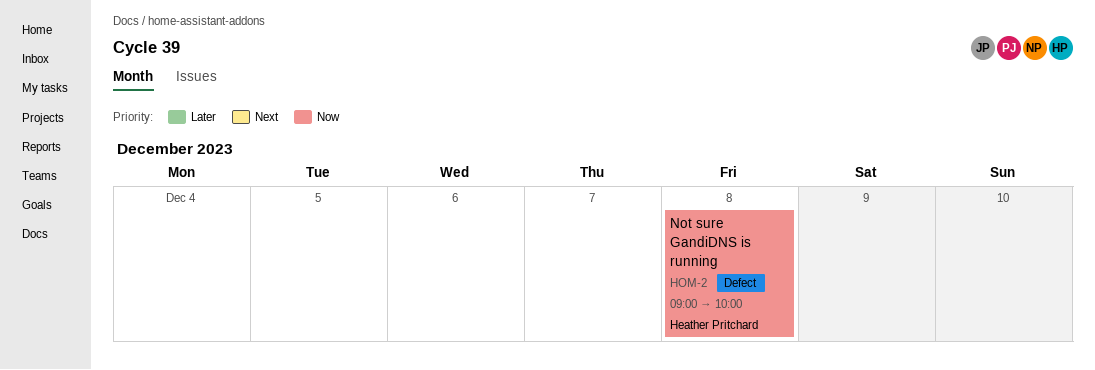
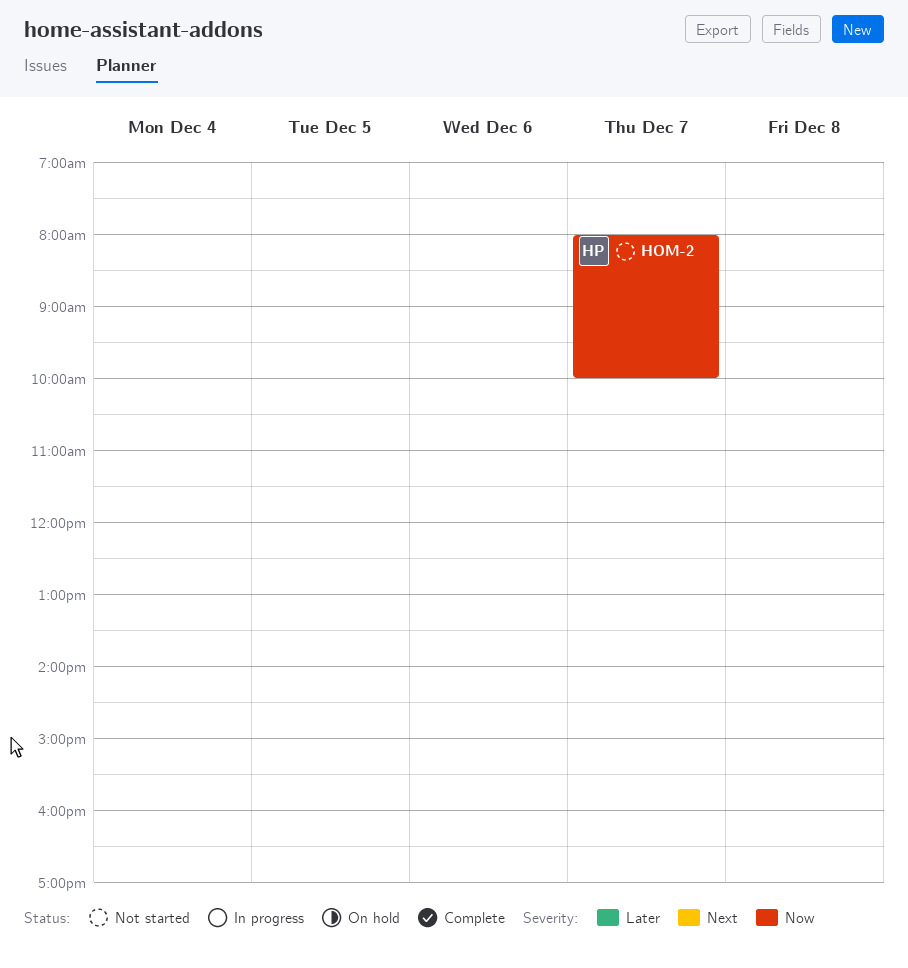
HOM-2, day: Dec 8 -> Dec 7
HOM-2, begins: 09:00 -> 08:00

